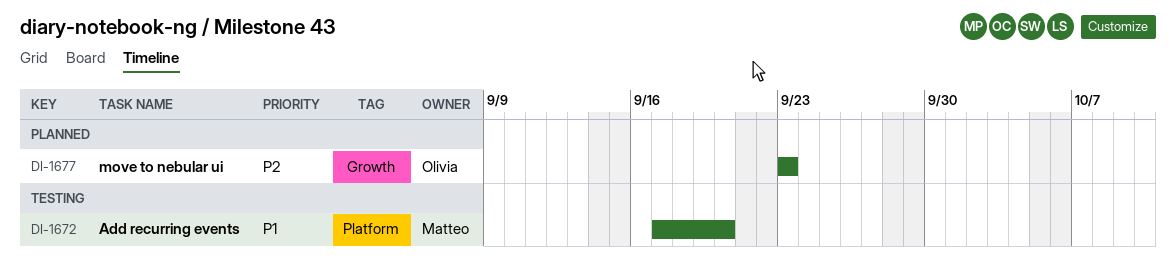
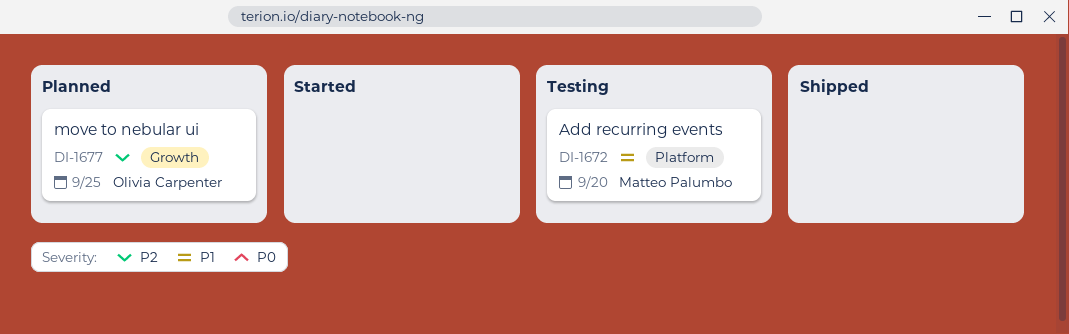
DI-1677, due: Sep 23 -> Sep 25

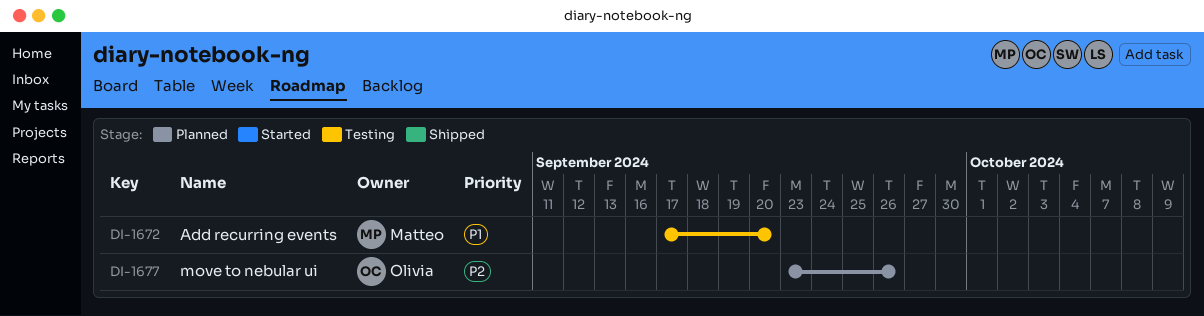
DI-1677, due: Sep 25 -> Sep 26

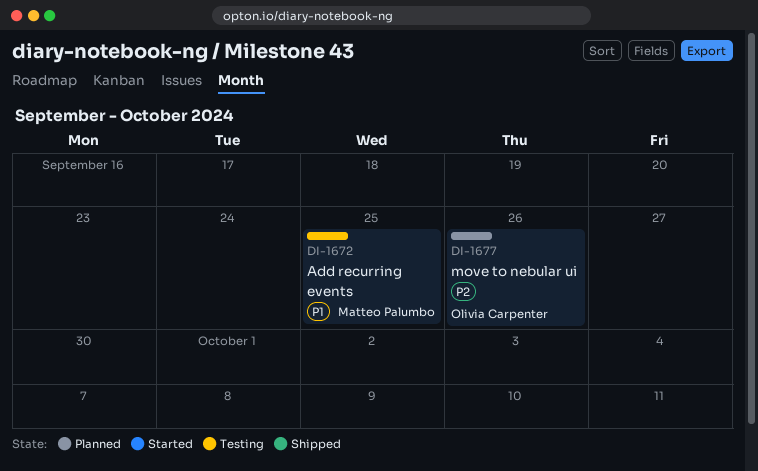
DI-1672, due: Sep 20 -> Sep 25

